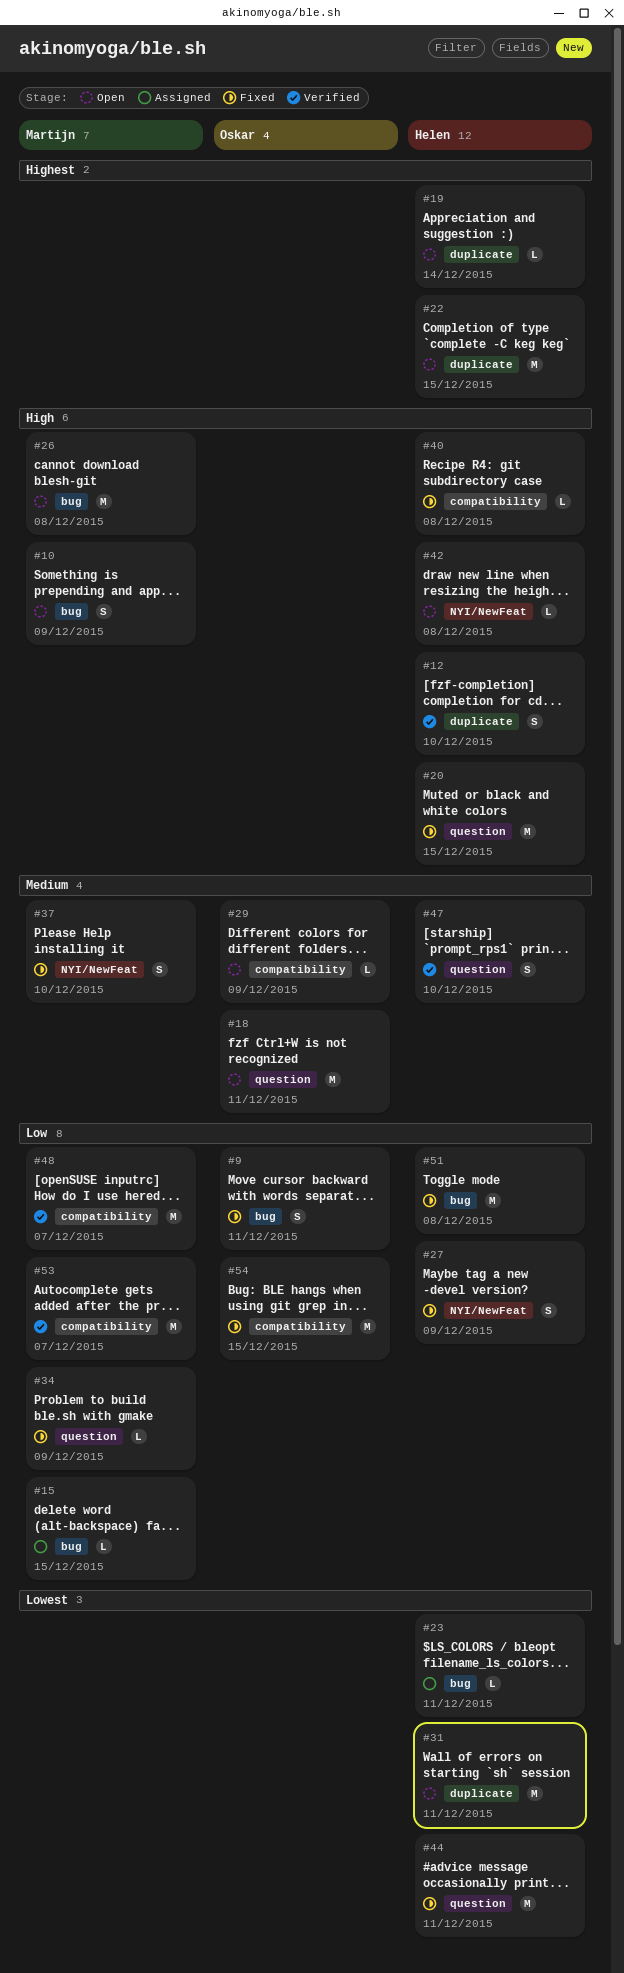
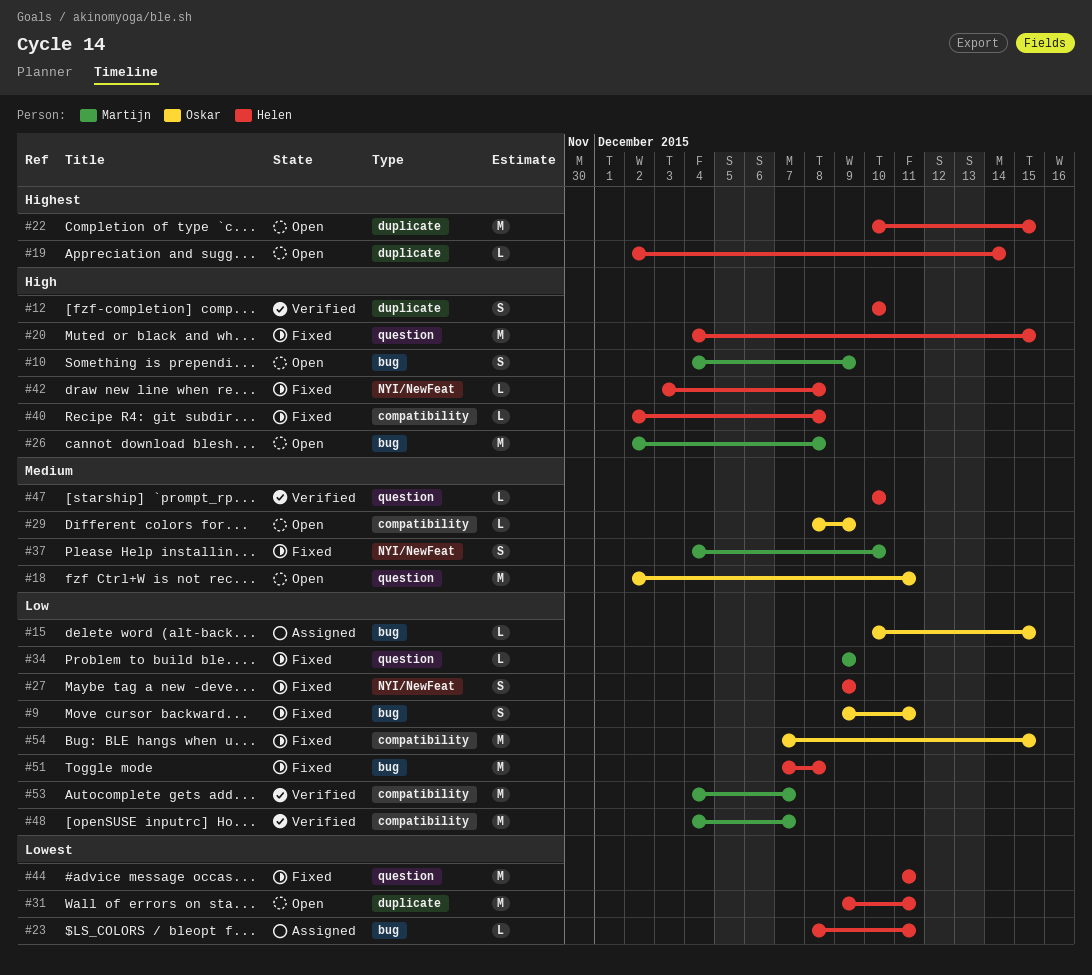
#15, owner: Martijn -> Oskar
#42, status: Open -> Fixed
#47, estimate: S -> L

